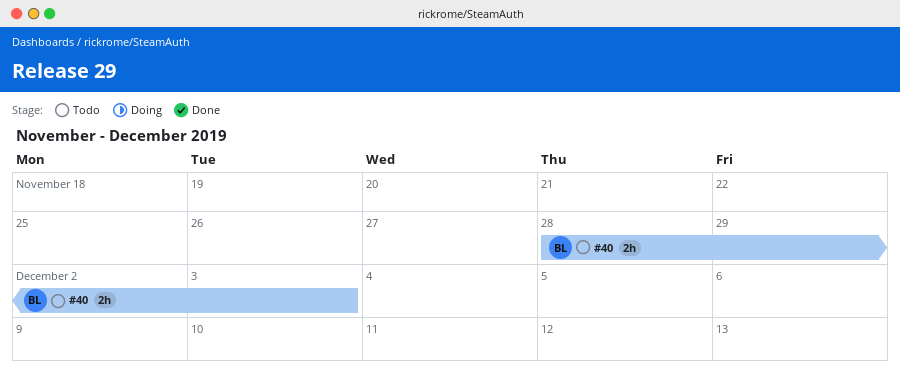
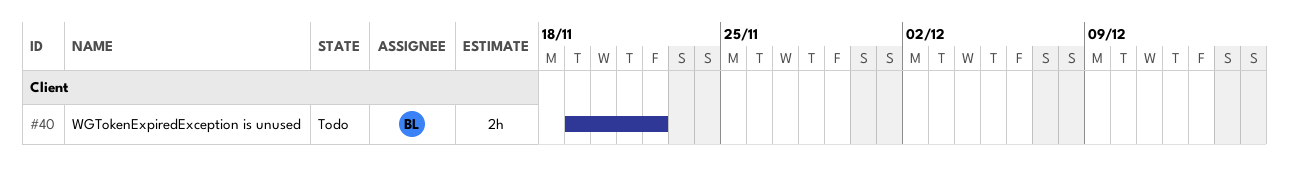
#40, start: Nov 28 -> Nov 19
#40, due: Dec 3 -> Nov 22

